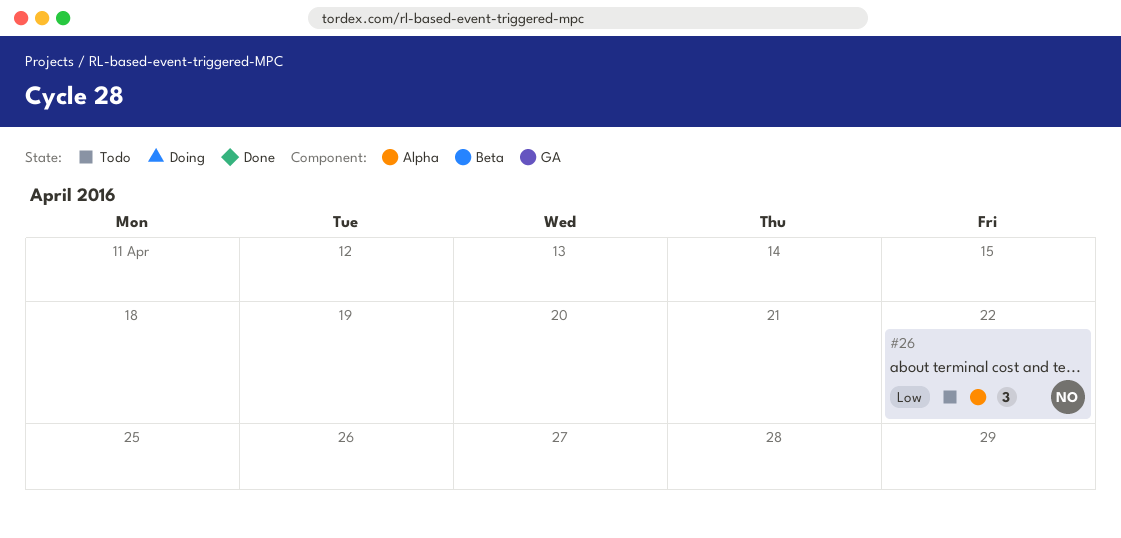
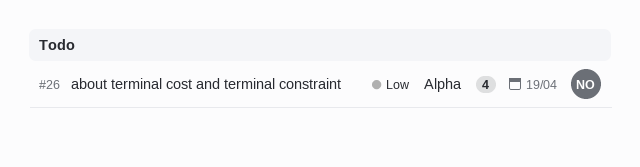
#26, estimate: 3 -> 4
#26, due: Apr 22 -> Apr 19

